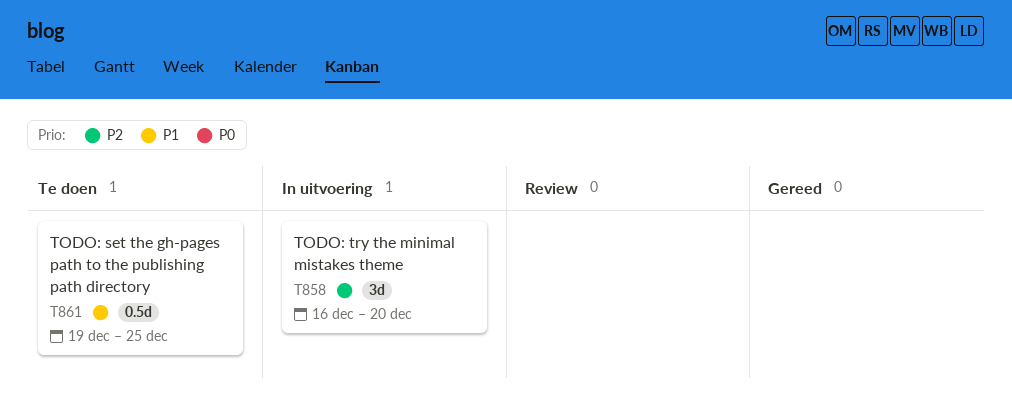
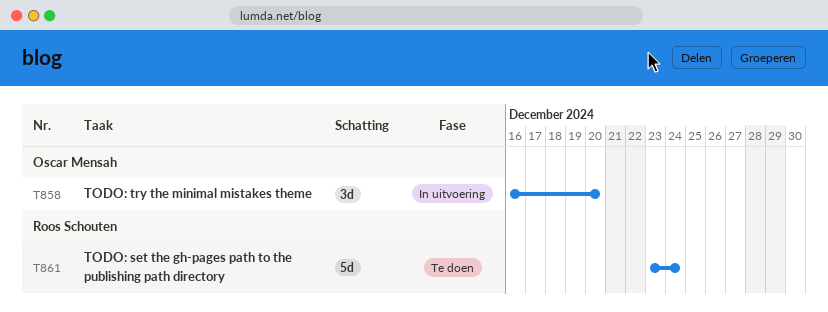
T861, estimate: 0.5d -> 5d
T861, start: Dec 19 -> Dec 23
T861, due: Dec 25 -> Dec 24

